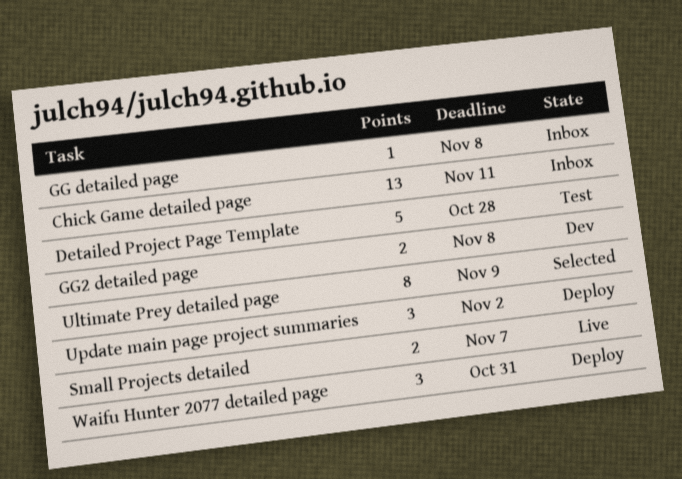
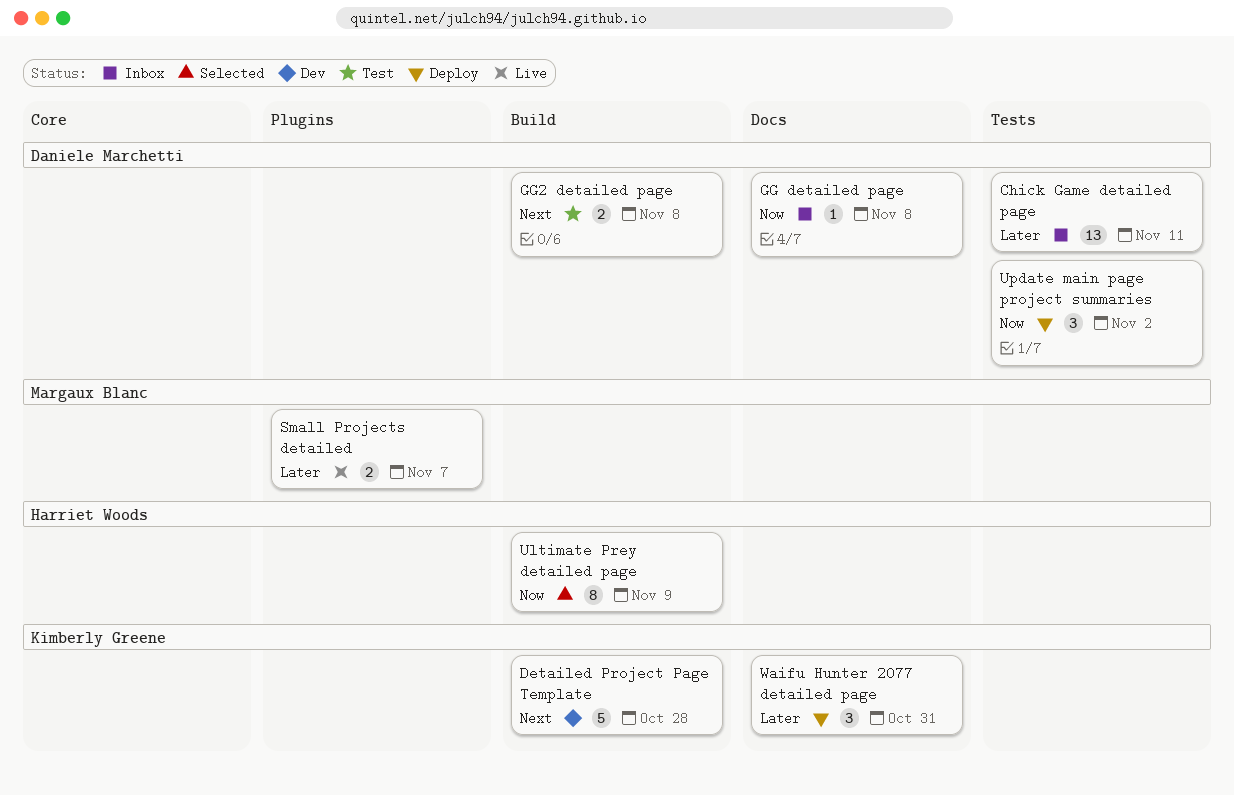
Detailed Project Page Template, status: Test -> Dev
GG2 detailed page, status: Dev -> Test

